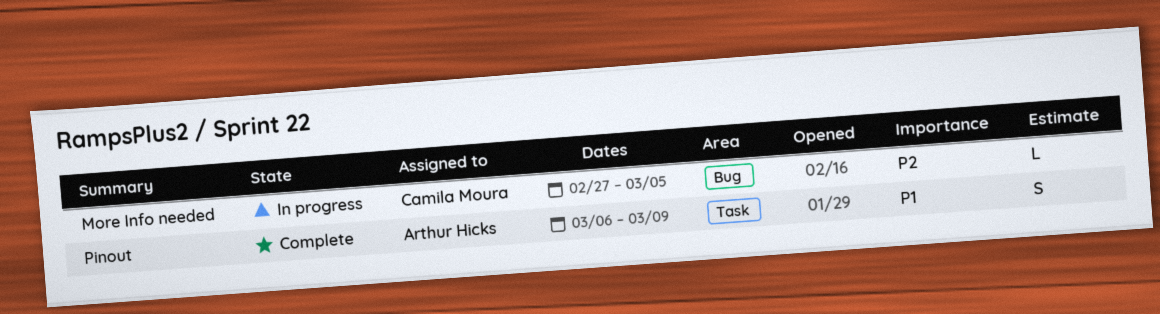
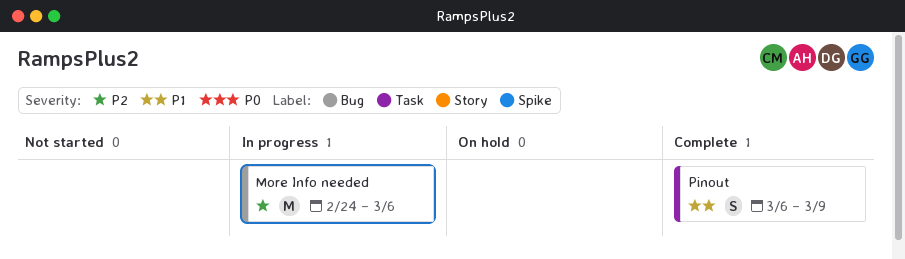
More Info needed, estimate: L -> M
More Info needed, start: Feb 27 -> Feb 24
More Info needed, due: Mar 5 -> Mar 6

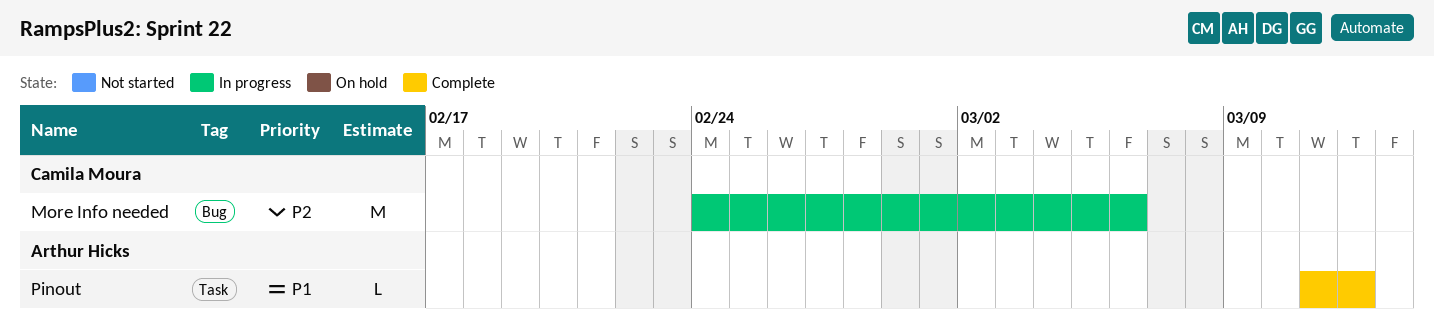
Pinout, estimate: S -> L
Pinout, start: Mar 6 -> Mar 11
Pinout, due: Mar 9 -> Mar 12

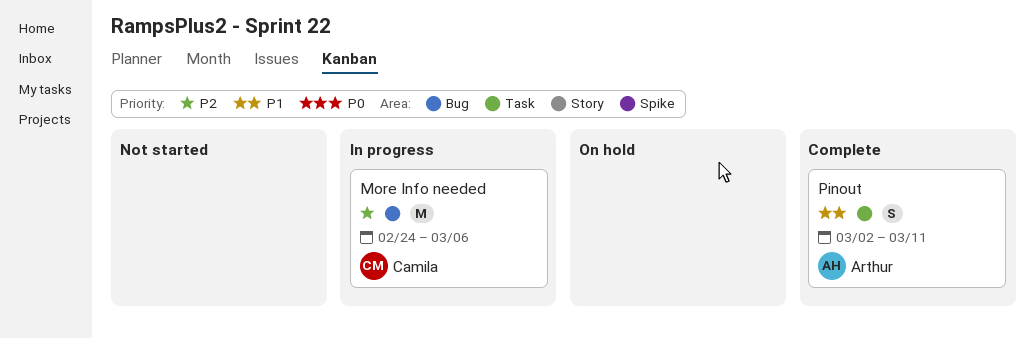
Pinout, estimate: L -> S
Pinout, start: Mar 11 -> Mar 2
Pinout, due: Mar 12 -> Mar 11

